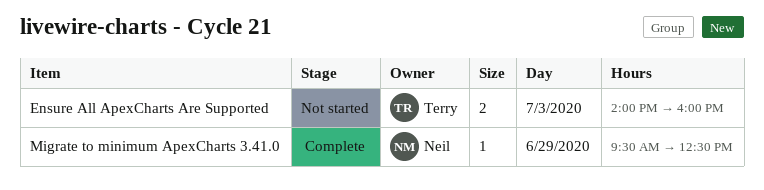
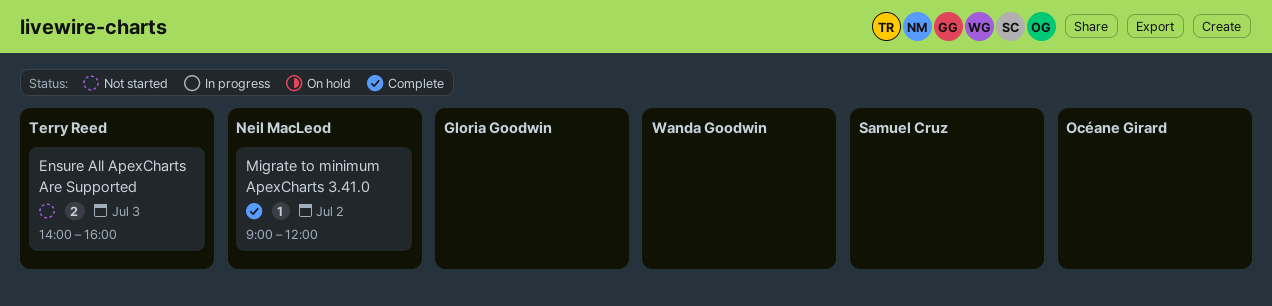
Migrate to minimum ApexCharts 3.41.0, day: Jun 29 -> Jul 2
Migrate to minimum ApexCharts 3.41.0, begins: 09:30 -> 09:00
Migrate to minimum ApexCharts 3.41.0, ends: 12:30 -> 12:00

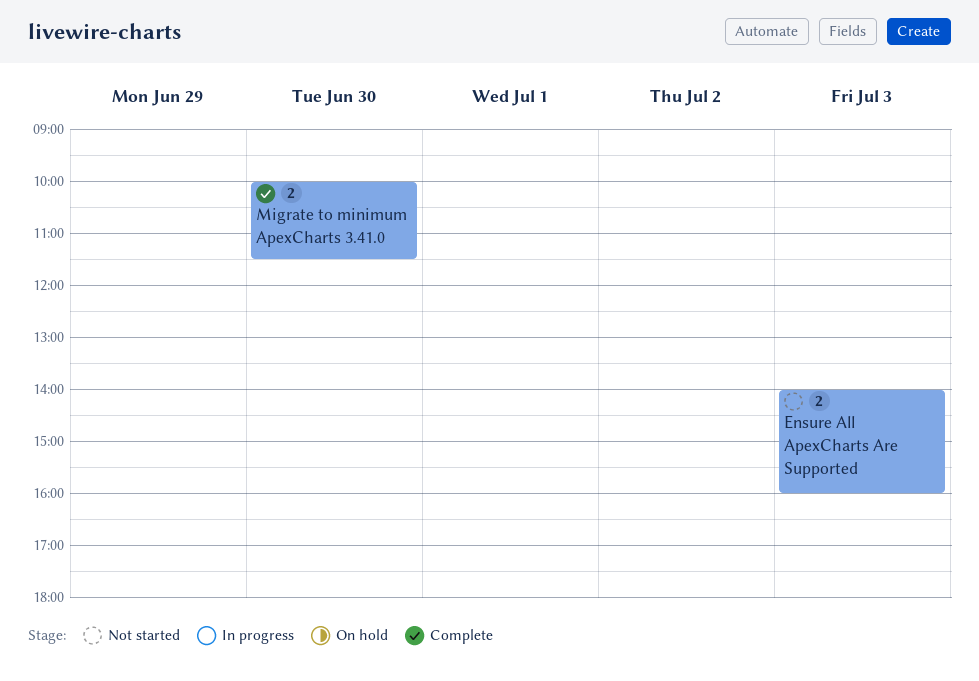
Migrate to minimum ApexCharts 3.41.0, estimate: 1 -> 2
Migrate to minimum ApexCharts 3.41.0, day: Jul 2 -> Jun 30
Migrate to minimum ApexCharts 3.41.0, begins: 09:00 -> 10:00
Migrate to minimum ApexCharts 3.41.0, ends: 12:00 -> 11:30

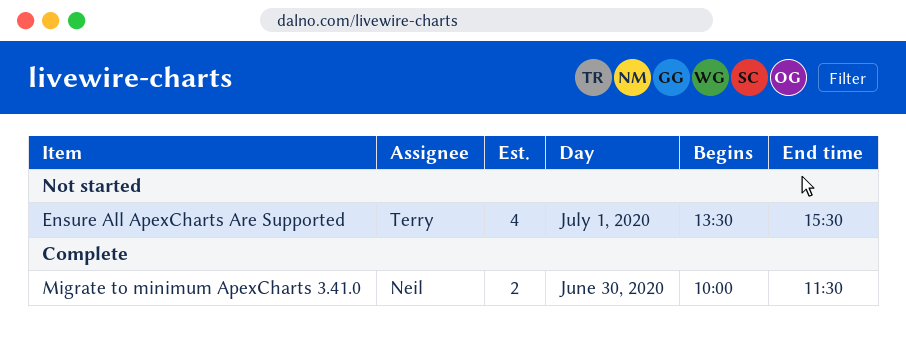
Ensure All ApexCharts Are Supported, estimate: 2 -> 4
Ensure All ApexCharts Are Supported, day: Jul 3 -> Jul 1
Ensure All ApexCharts Are Supported, begins: 14:00 -> 13:30
Ensure All ApexCharts Are Supported, ends: 16:00 -> 15:30

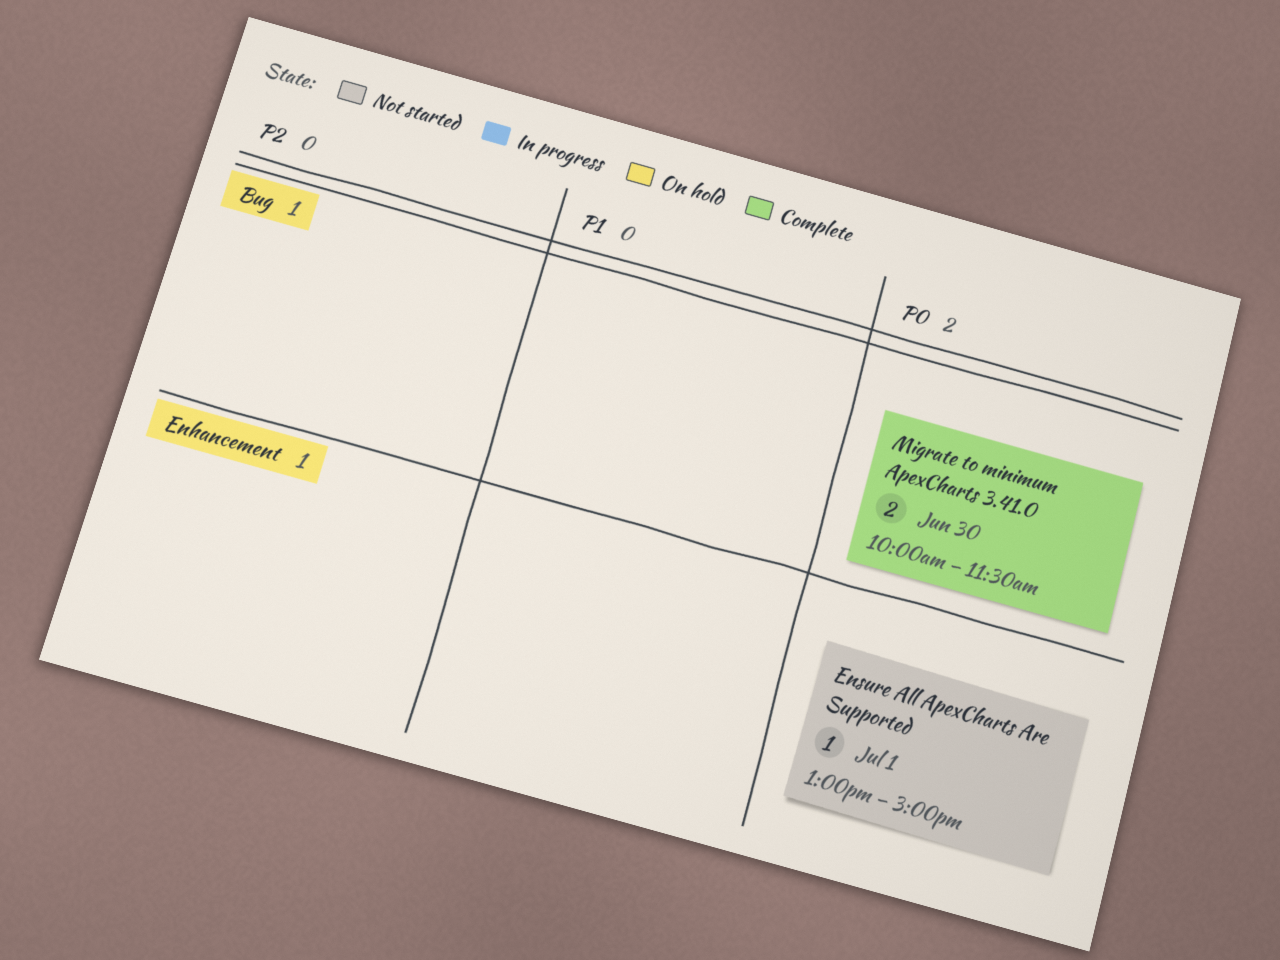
Ensure All ApexCharts Are Supported, estimate: 4 -> 1
Ensure All ApexCharts Are Supported, begins: 13:30 -> 13:00
Ensure All ApexCharts Are Supported, ends: 15:30 -> 15:00

